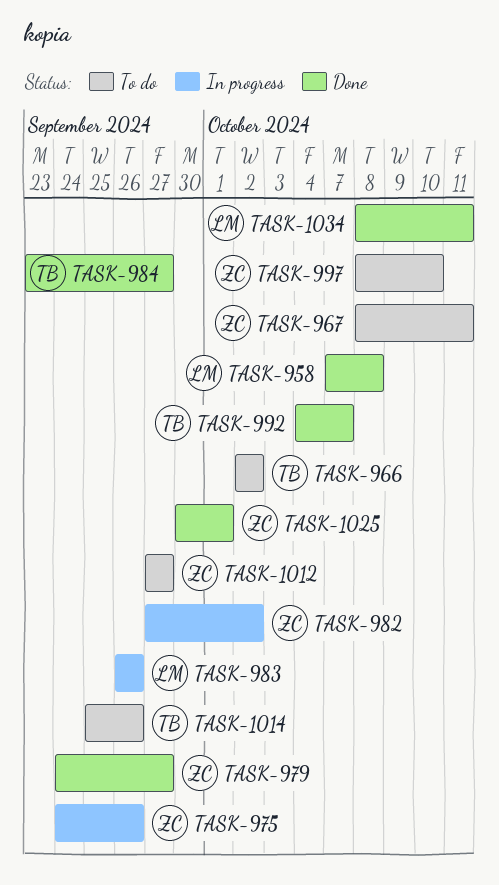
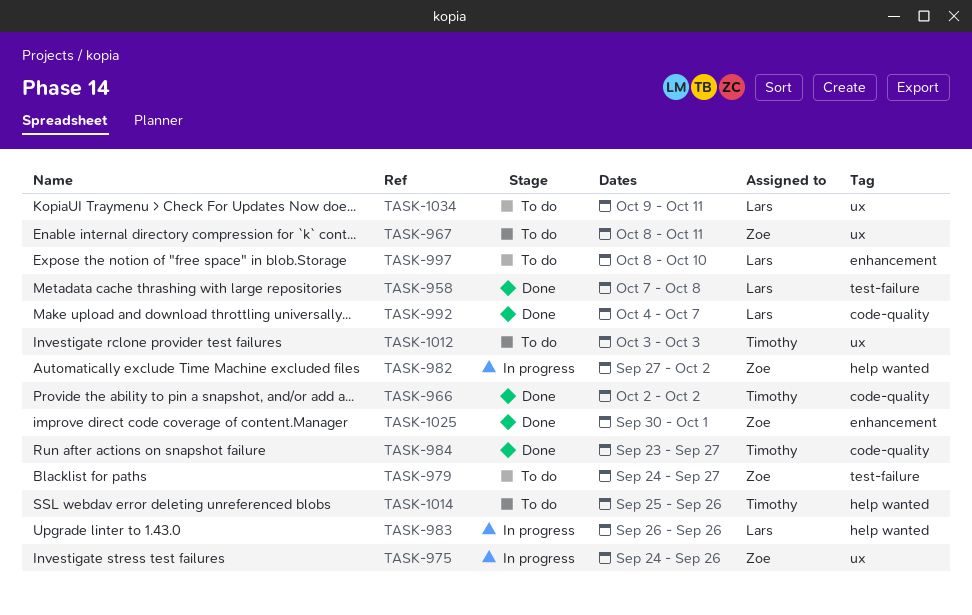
TASK-966, status: To do -> Done
TASK-979, status: Done -> To do
TASK-992, owner: Timothy -> Lars
TASK-997, owner: Zoe -> Lars
TASK-1012, owner: Zoe -> Timothy
TASK-1012, start: Sep 27 -> Oct 3
TASK-1012, due: Sep 27 -> Oct 3
TASK-1034, status: Done -> To do
TASK-1034, start: Oct 8 -> Oct 9

